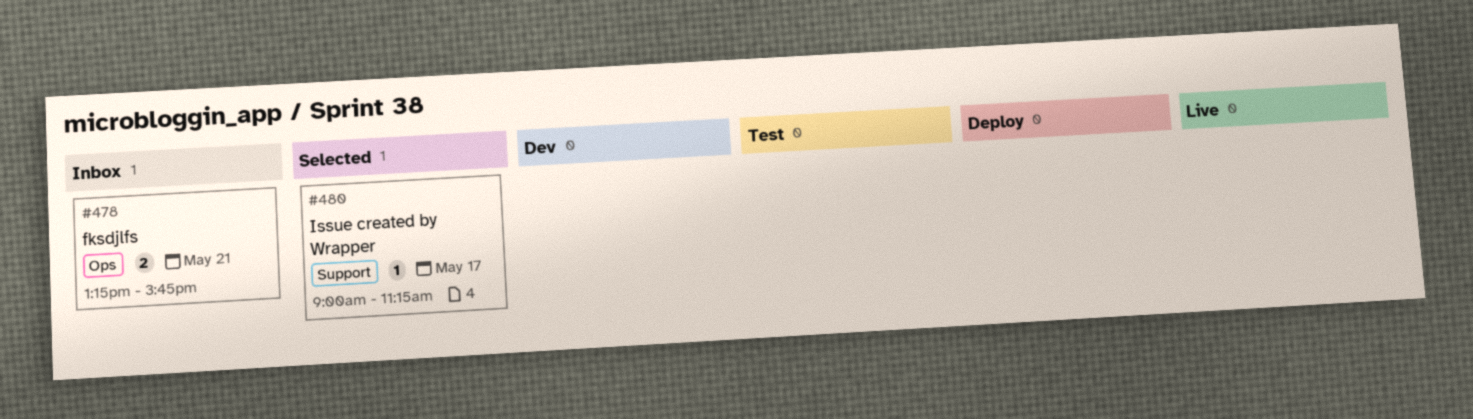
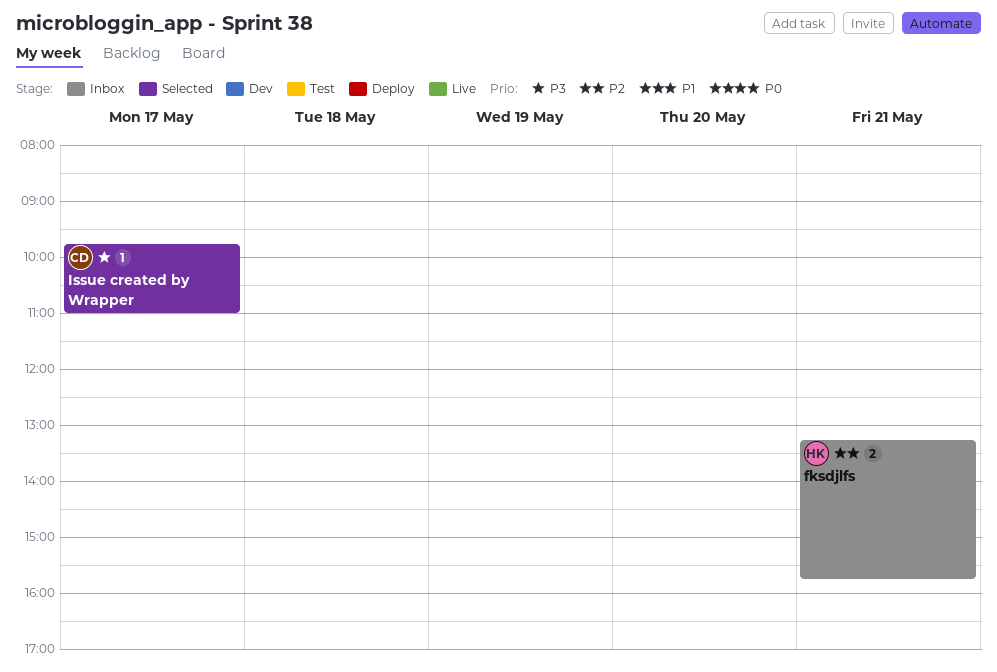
Issue created by Wrapper, begins: 09:00 -> 09:45
Issue created by Wrapper, ends: 11:15 -> 11:00

